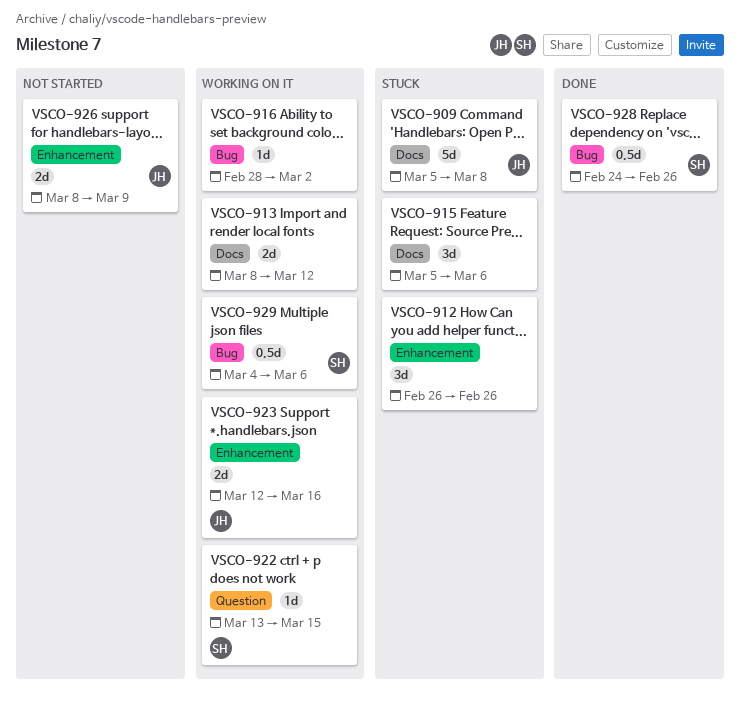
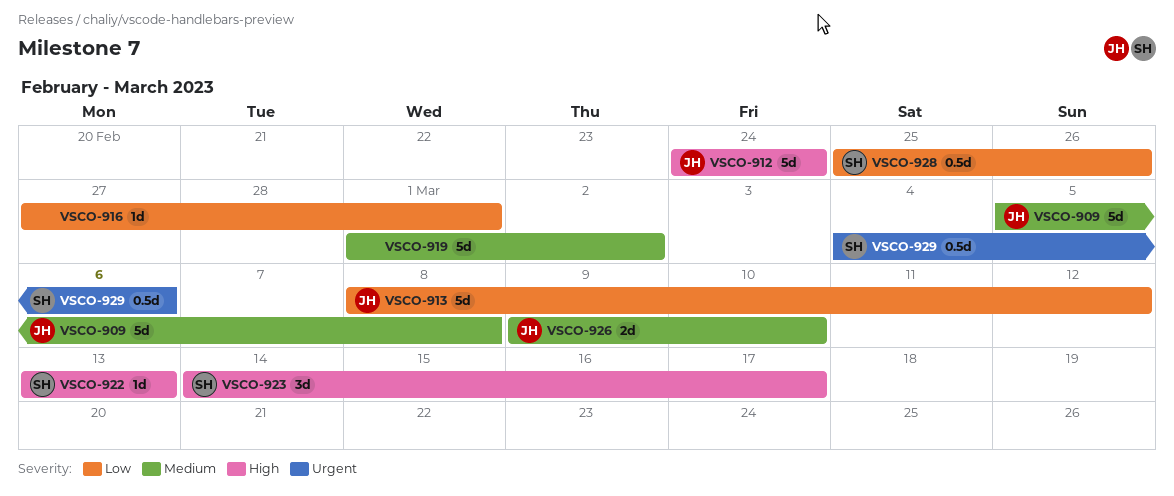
VSCO-912, owner: none -> JH
VSCO-912, estimate: 3d -> 5d
VSCO-912, start: Feb 26 -> Feb 24
VSCO-912, due: Feb 26 -> Feb 24
VSCO-913, owner: none -> JH
VSCO-913, estimate: 2d -> 5d
VSCO-915: present -> none
VSCO-916, start: Feb 28 -> Feb 27
VSCO-916, due: Mar 2 -> Mar 1
VSCO-919: none -> present
VSCO-922, due: Mar 15 -> Mar 13
VSCO-923, owner: JH -> SH
VSCO-923, estimate: 2d -> 3d
VSCO-923, start: Mar 12 -> Mar 14
VSCO-923, due: Mar 16 -> Mar 17
VSCO-926, start: Mar 8 -> Mar 9
VSCO-926, due: Mar 9 -> Mar 10
VSCO-928, start: Feb 24 -> Feb 25

